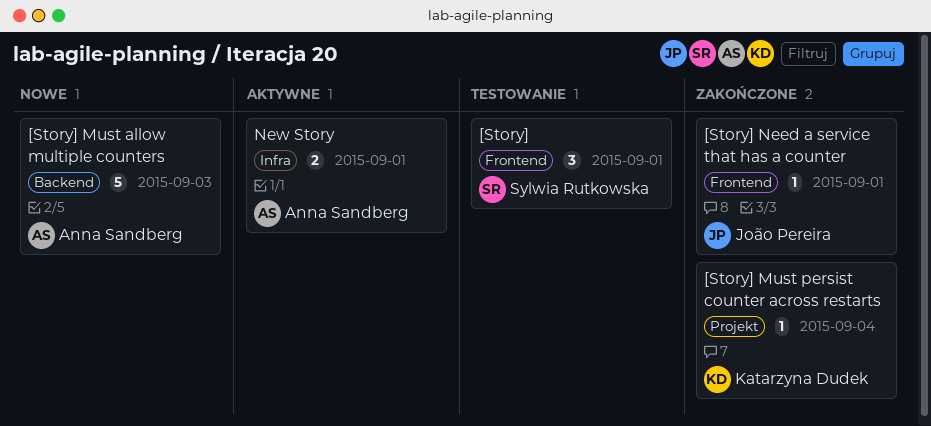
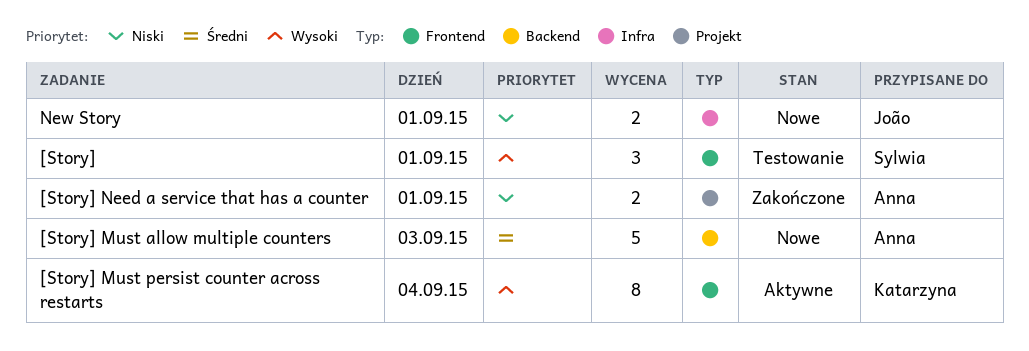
[Story] Must persist counter across restarts, status: Zakończone -> Aktywne
[Story] Must persist counter across restarts, label: Projekt -> Frontend
[Story] Must persist counter across restarts, estimate: 1 -> 8
[Story] Need a service that has a counter, owner: João Pereira -> Anna Sandberg
[Story] Need a service that has a counter, label: Frontend -> Projekt
[Story] Need a service that has a counter, estimate: 1 -> 2
New Story, status: Aktywne -> Nowe
New Story, owner: Anna Sandberg -> João Pereira

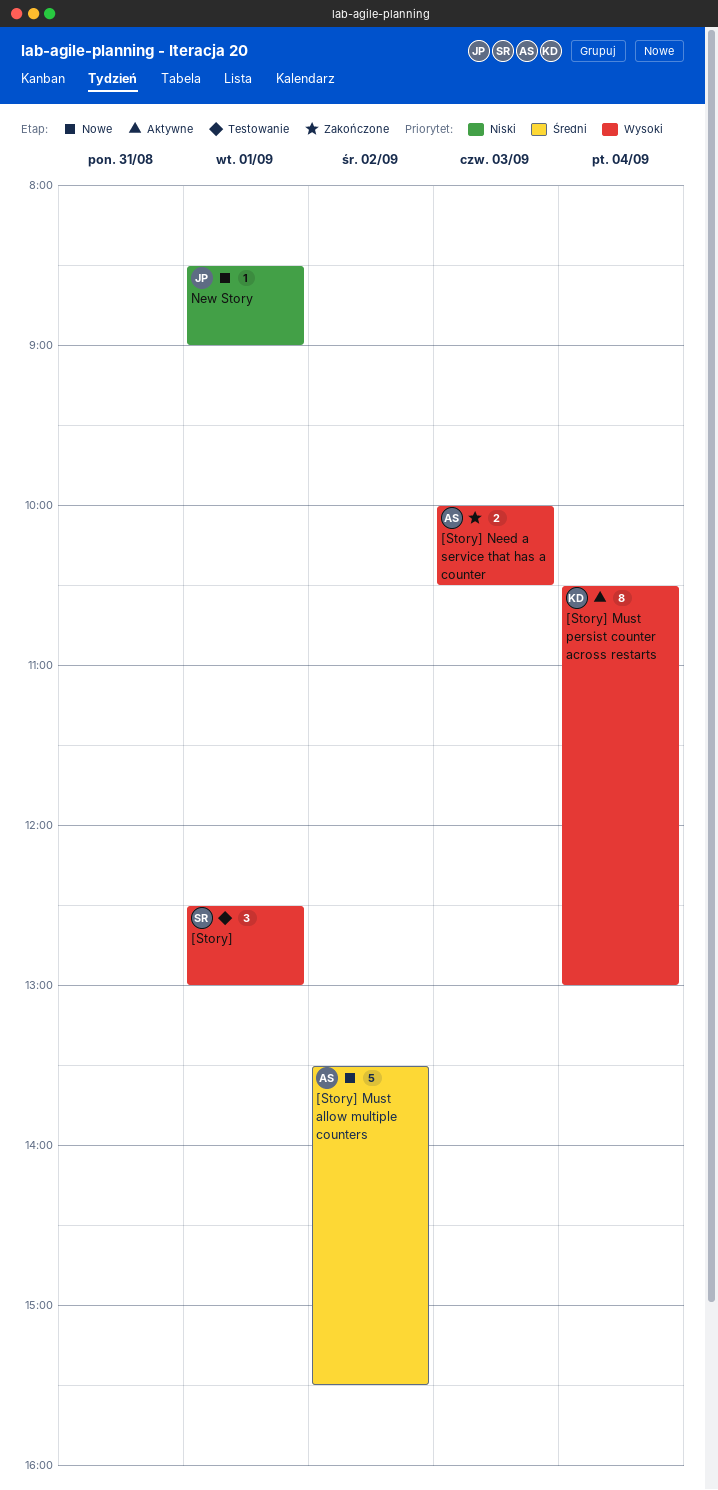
[Story] Must allow multiple counters, day: Sep 3 -> Sep 2
[Story] Need a service that has a counter, priority: Niski -> Wysoki
[Story] Need a service that has a counter, day: Sep 1 -> Sep 3
New Story, estimate: 2 -> 1

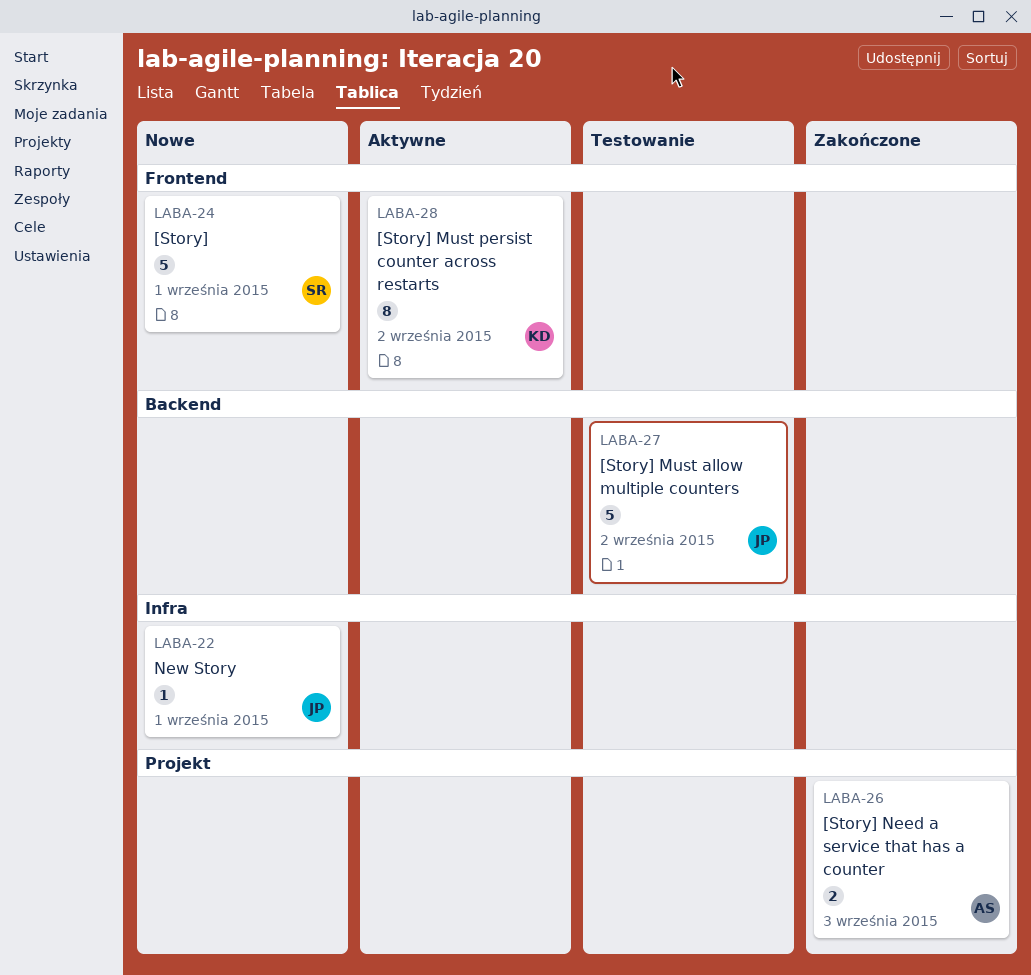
[Story], status: Testowanie -> Nowe
[Story], estimate: 3 -> 5
[Story] Must allow multiple counters, status: Nowe -> Testowanie
[Story] Must allow multiple counters, owner: AS -> JP
[Story] Must persist counter across restarts, day: Sep 4 -> Sep 2

